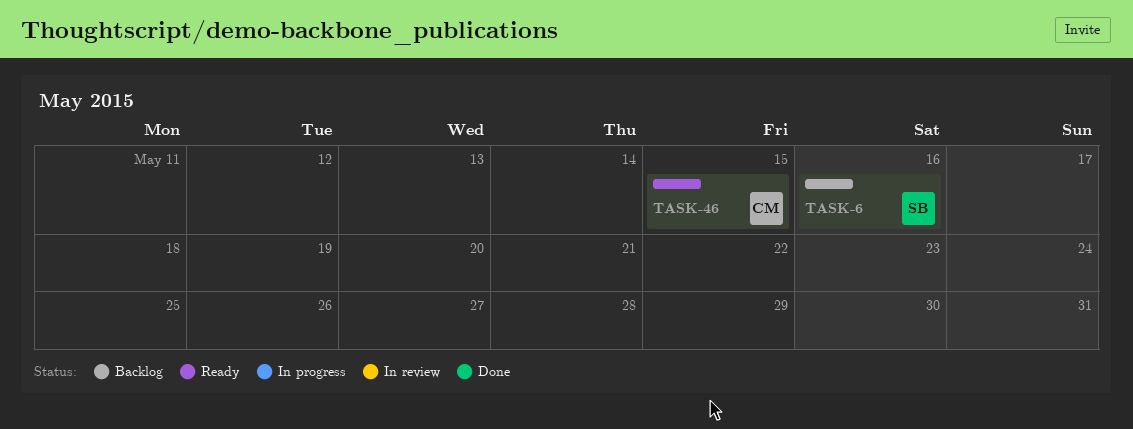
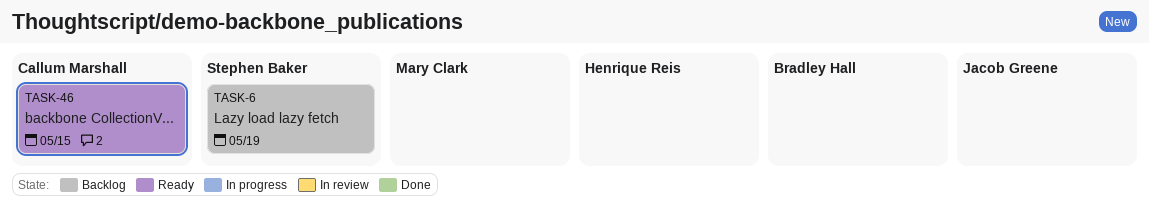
TASK-6, due: May 16 -> May 19

